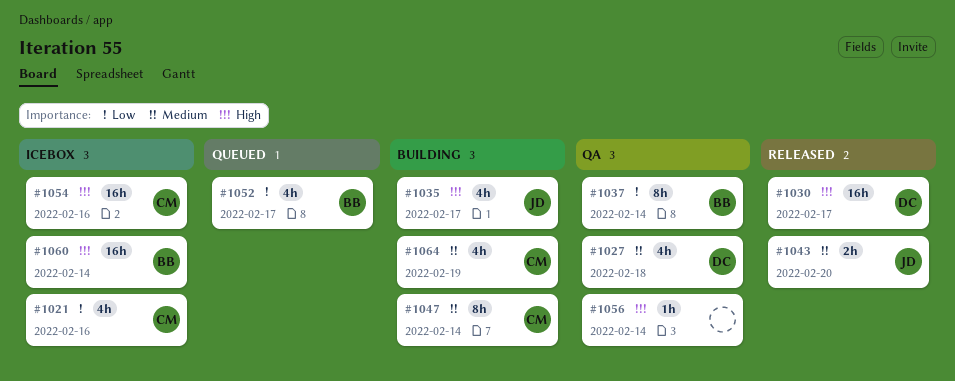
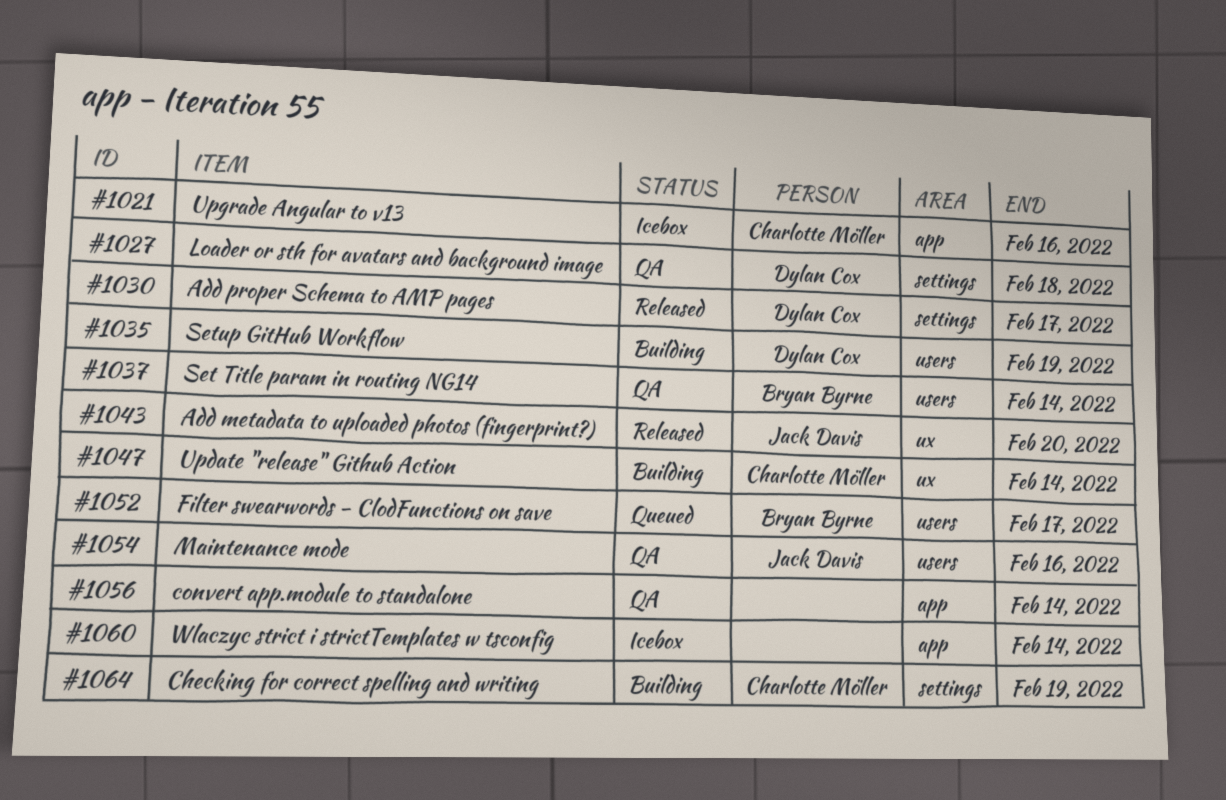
#1035, owner: Jack Davis -> Dylan Cox
#1035, due: Feb 17 -> Feb 19
#1054, status: Icebox -> QA
#1054, owner: Charlotte Möller -> Jack Davis
#1060, owner: Bryan Byrne -> none

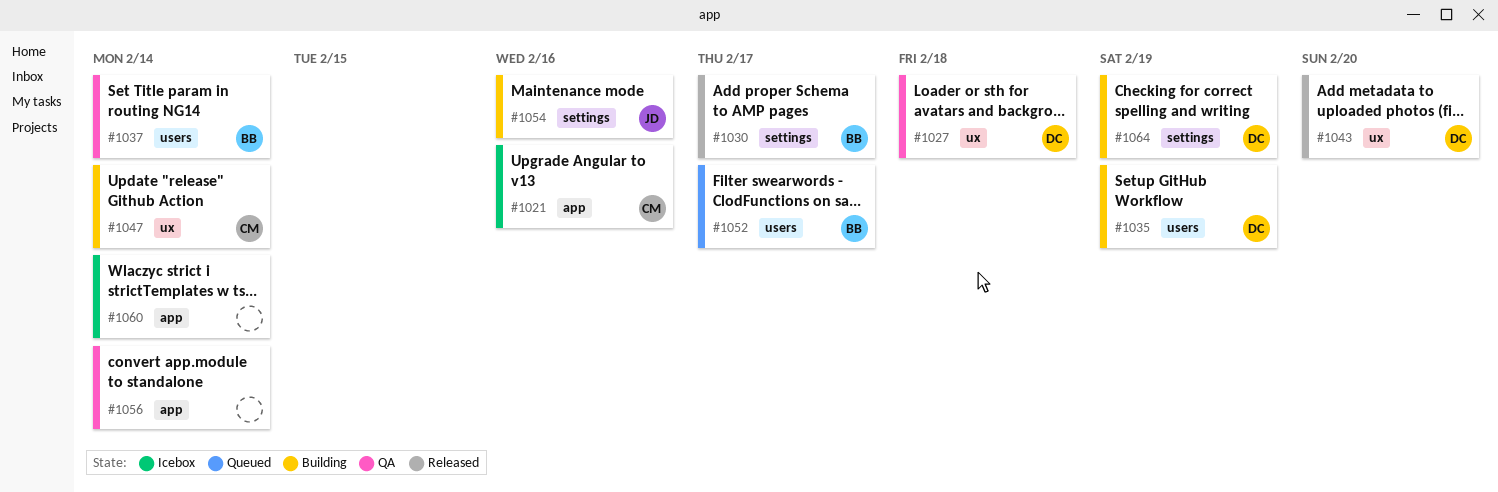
#1027, label: settings -> ux
#1030, owner: Dylan Cox -> Bryan Byrne
#1043, owner: Jack Davis -> Dylan Cox
#1054, status: QA -> Building
#1054, label: users -> settings
#1064, owner: Charlotte Möller -> Dylan Cox

